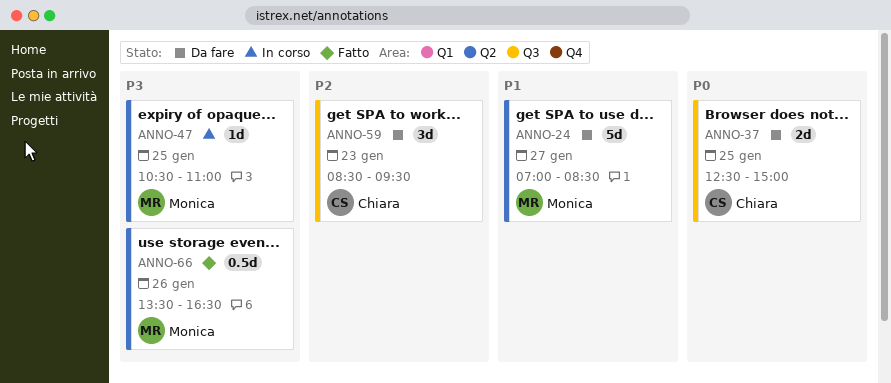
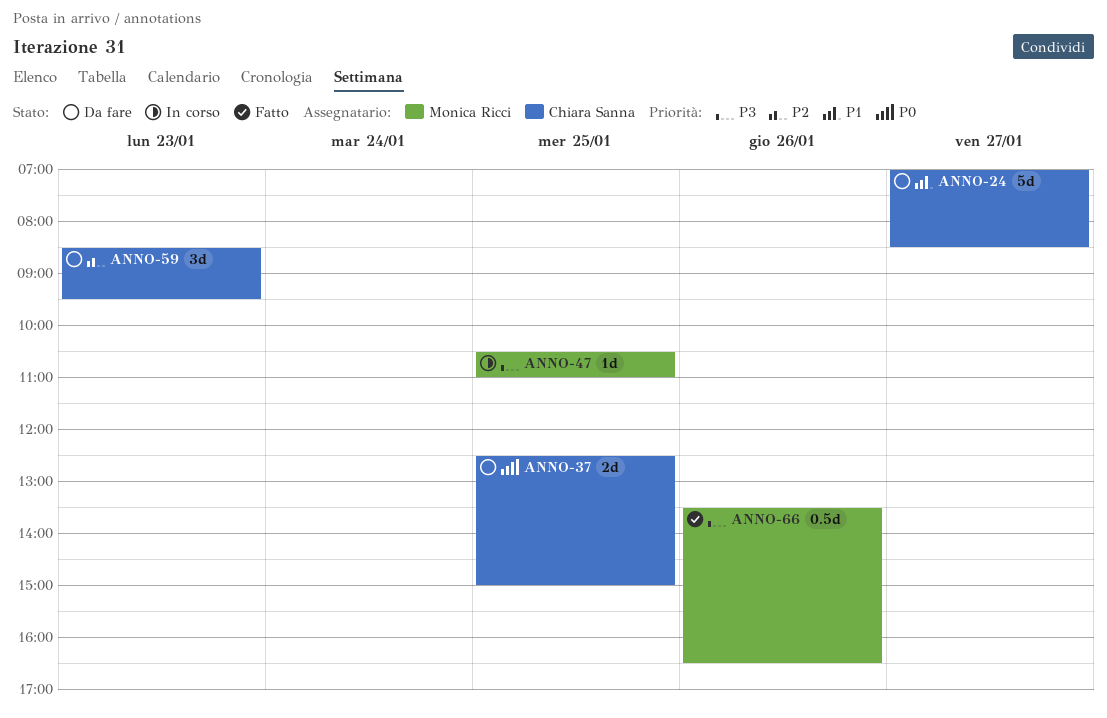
ANNO-24, owner: Monica Ricci -> Chiara Sanna

